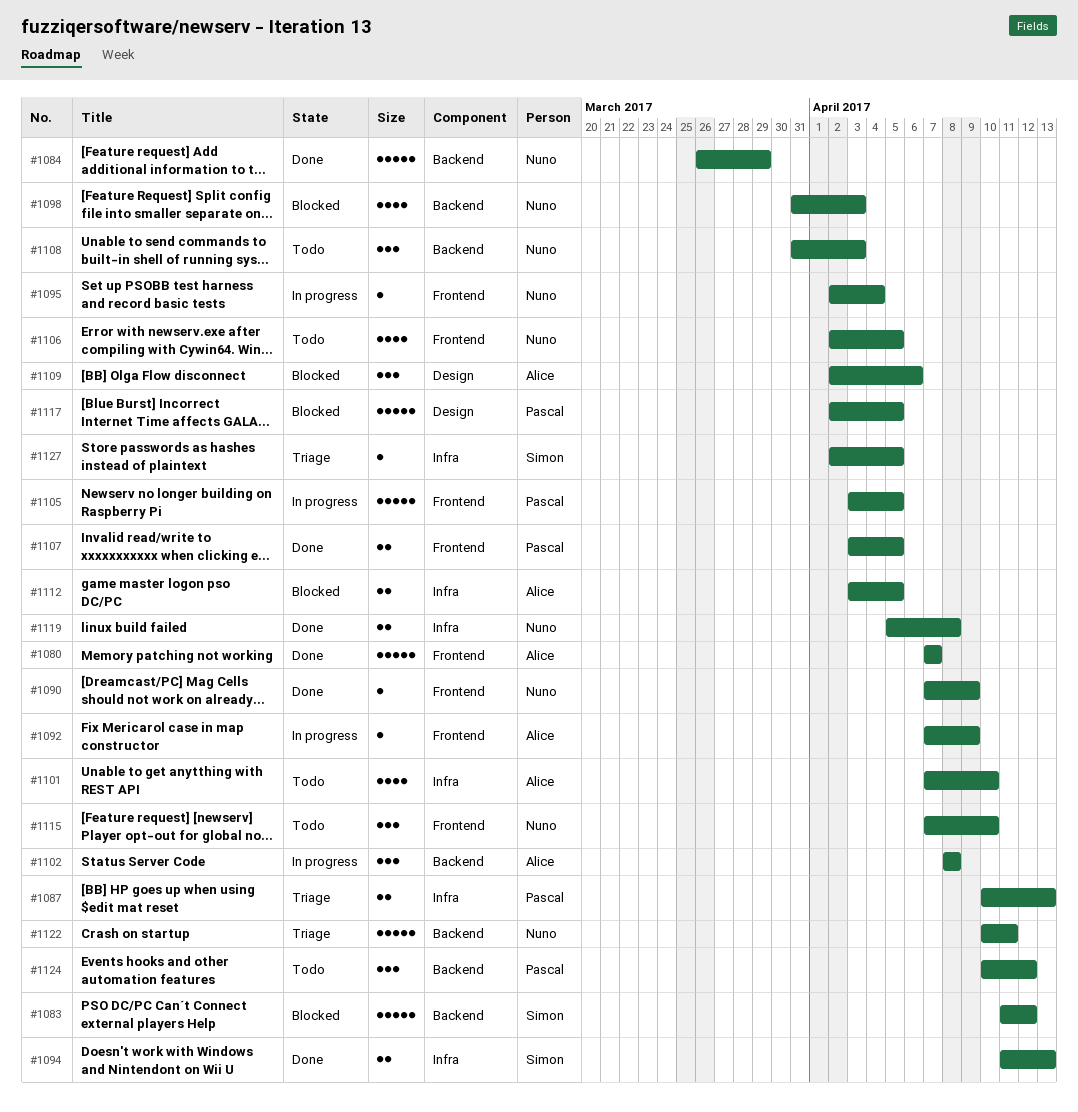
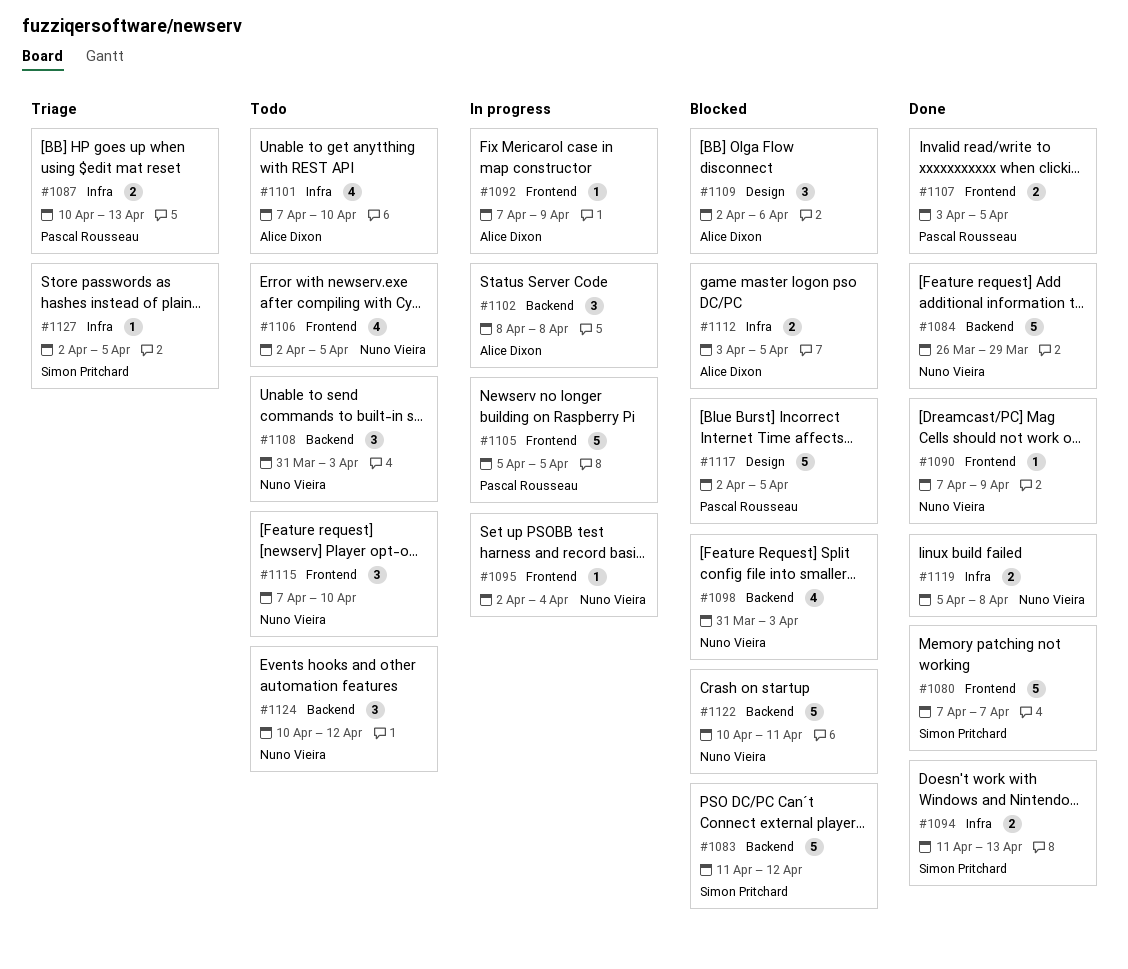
#1080, owner: Alice Dixon -> Simon Pritchard
#1105, start: Apr 3 -> Apr 5
#1122, status: Triage -> Blocked
#1124, owner: Pascal Rousseau -> Nuno Vieira

